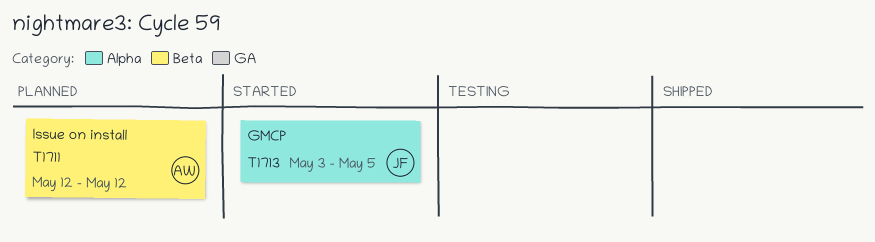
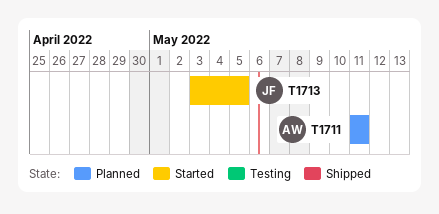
T1711, start: May 12 -> May 11
T1711, due: May 12 -> May 11

